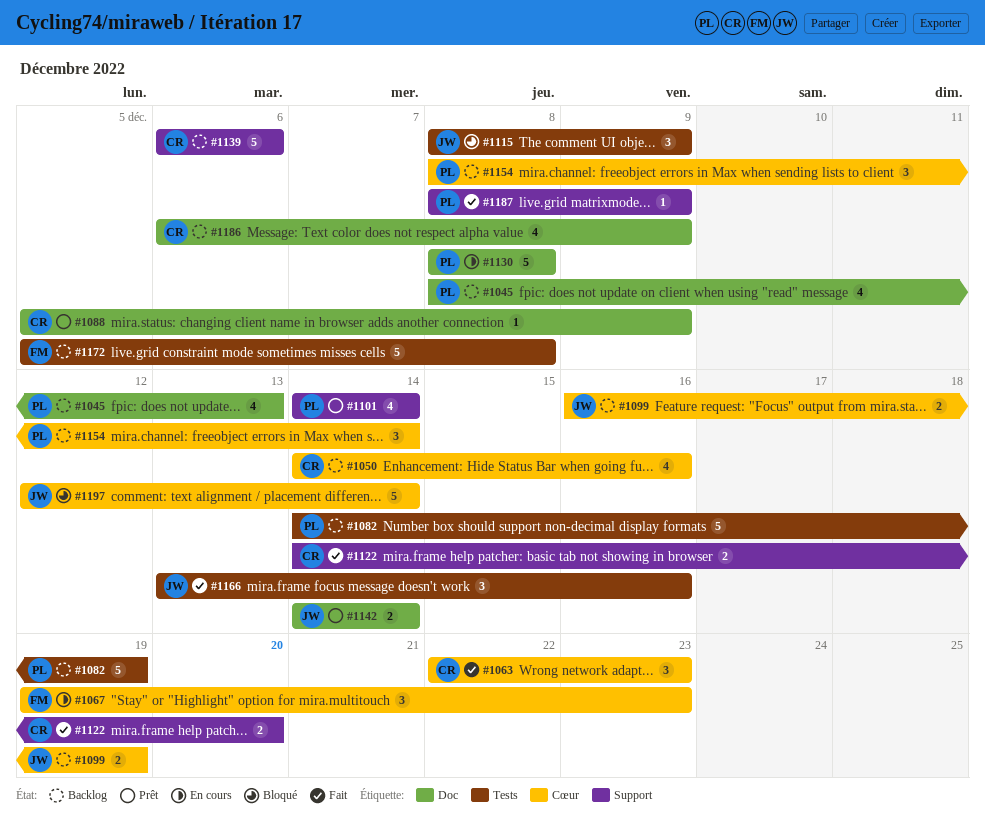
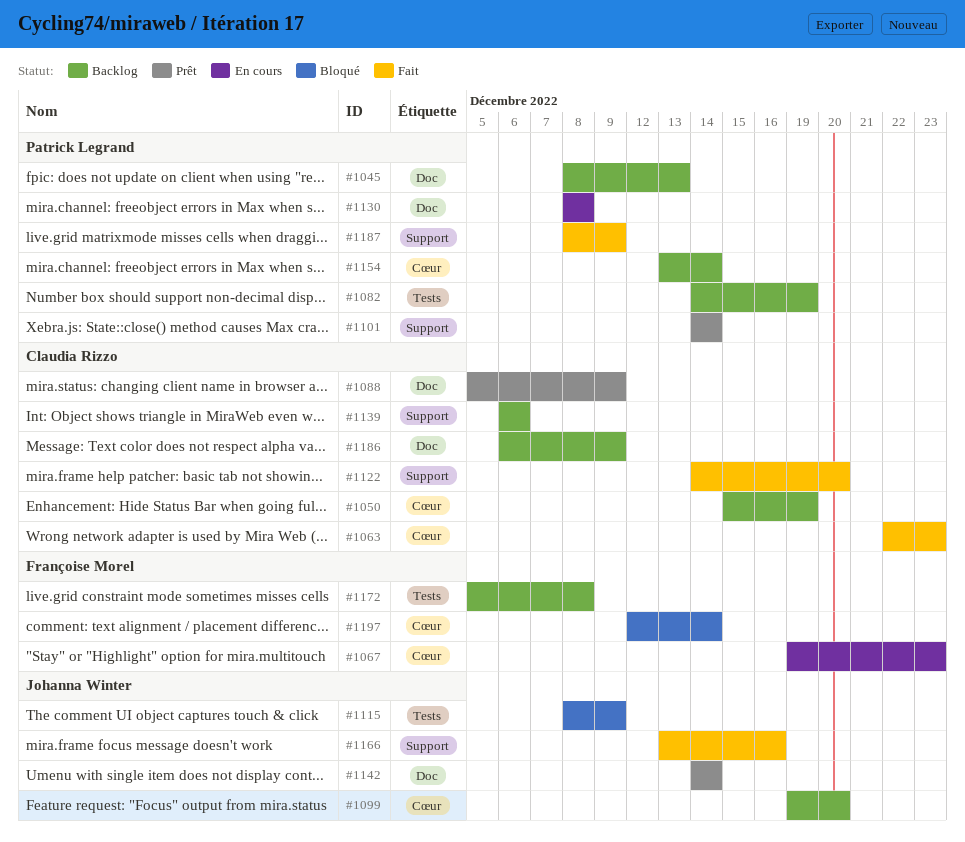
#1050, start: Dec 14 -> Dec 15
#1050, due: Dec 16 -> Dec 19
#1099, start: Dec 16 -> Dec 19
#1099, due: Dec 19 -> Dec 20
#1154, start: Dec 8 -> Dec 13
#1166, label: Tests -> Support
#1197, owner: Johanna Winter -> Françoise Morel

